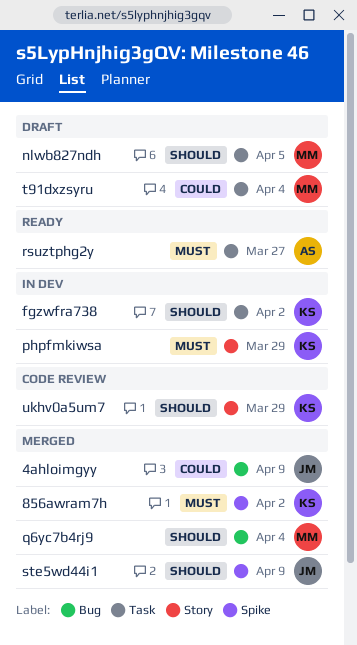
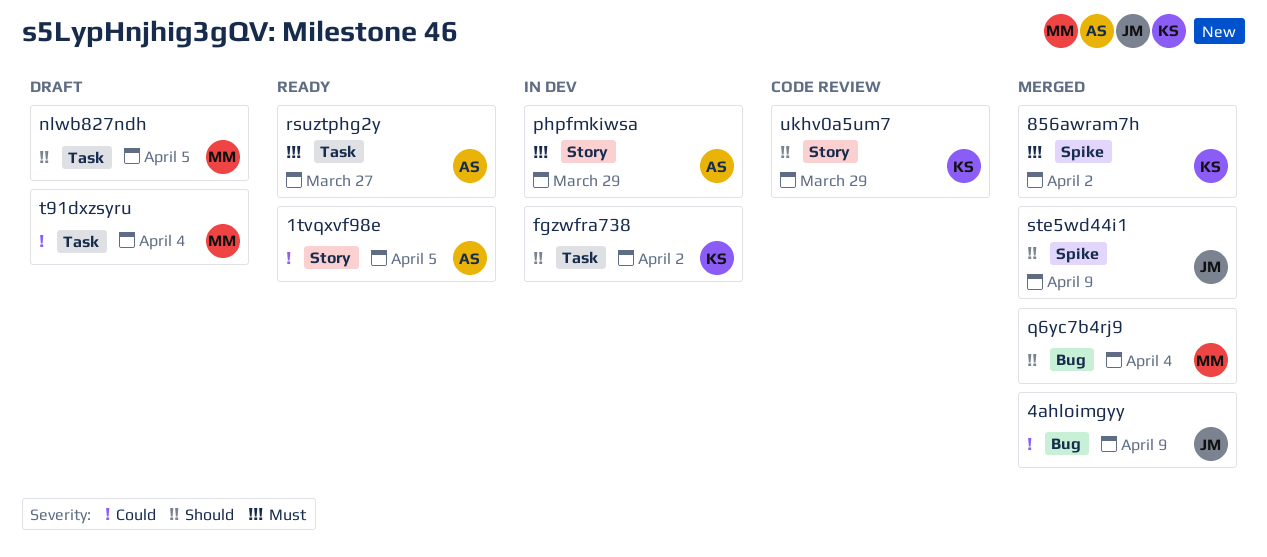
1tvqxvf98e: none -> present
phpfmkiwsa, owner: KS -> AS

